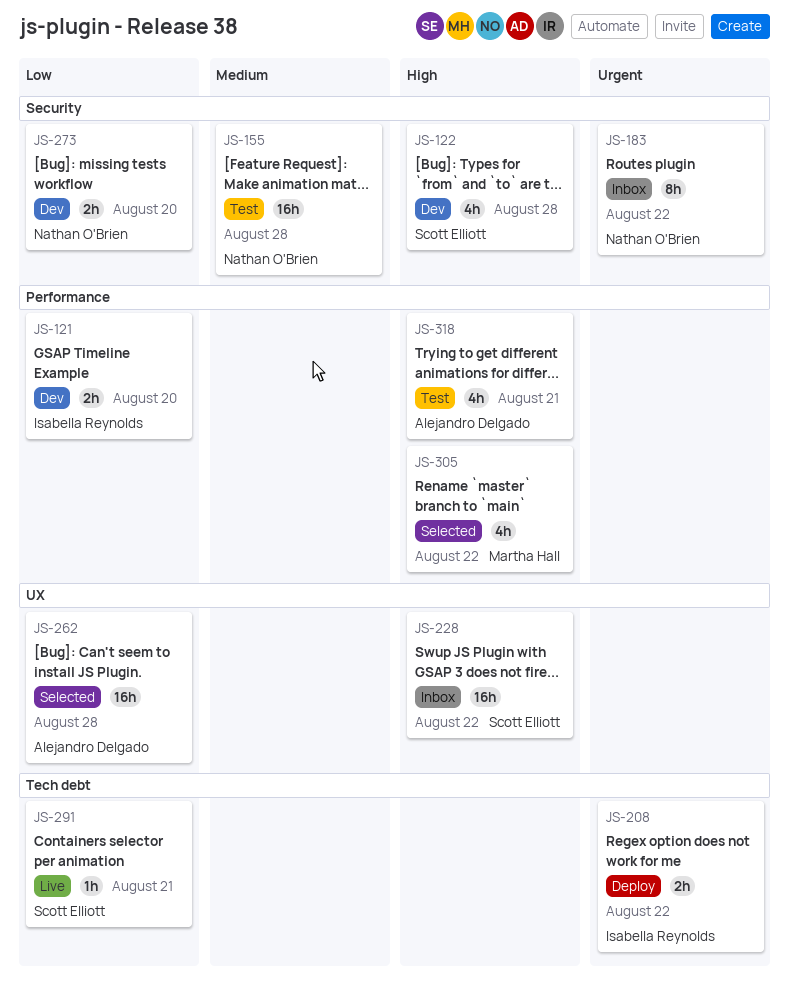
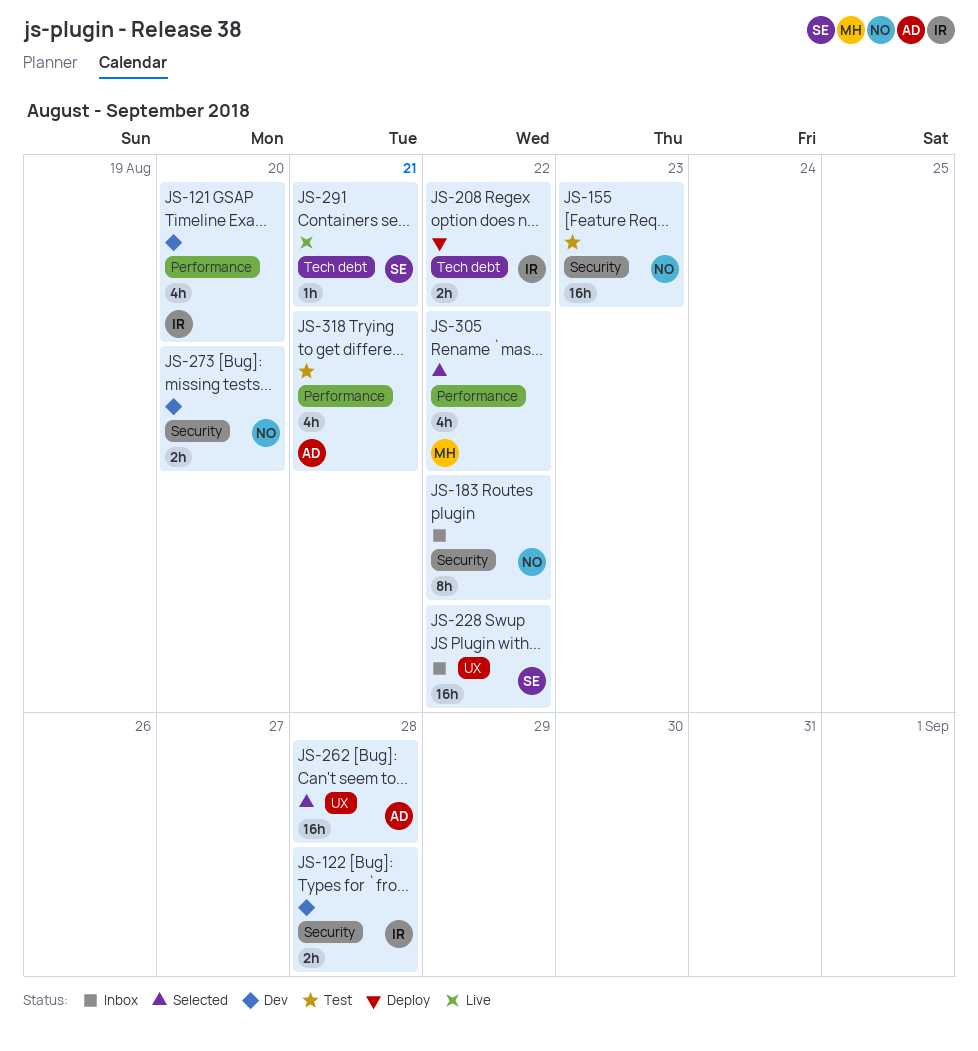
JS-121, estimate: 2h -> 4h
JS-122, owner: Scott Elliott -> Isabella Reynolds
JS-122, estimate: 4h -> 2h
JS-155, due: Aug 28 -> Aug 23

